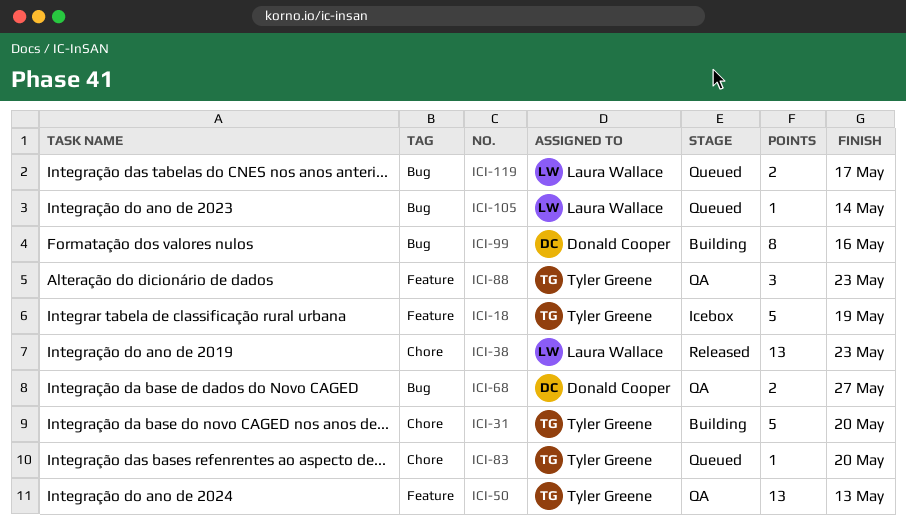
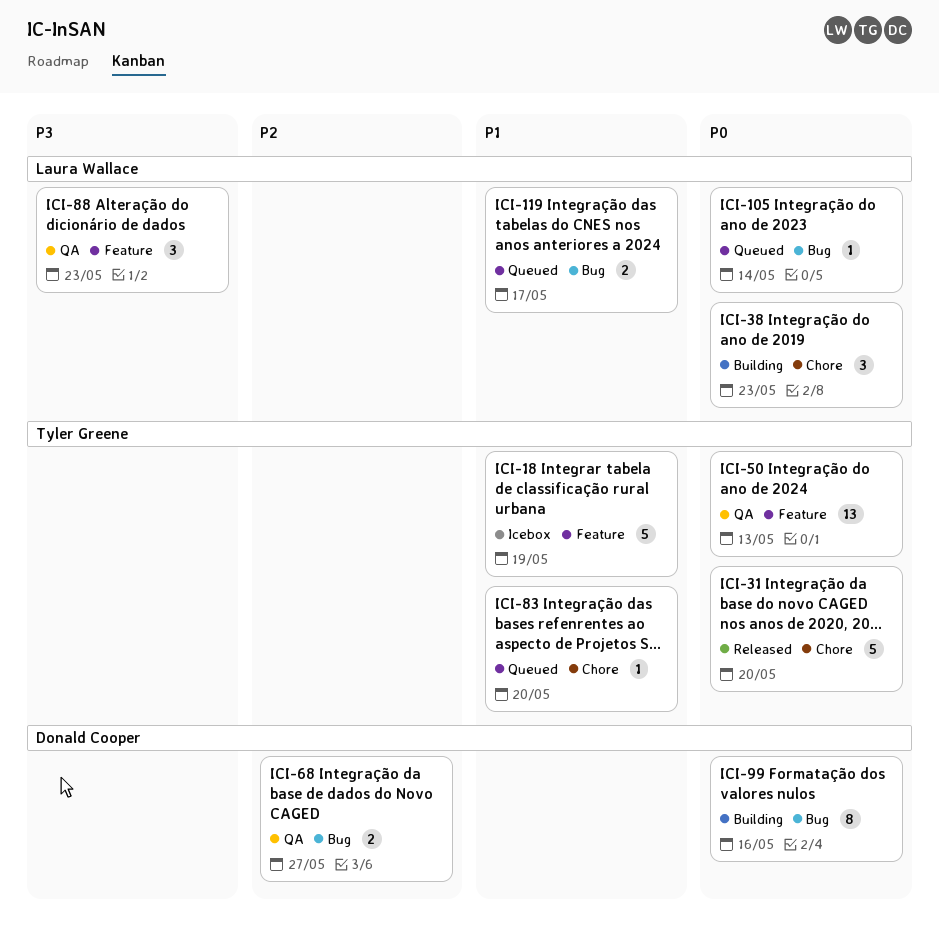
ICI-31, status: Building -> Released
ICI-38, status: Released -> Building
ICI-38, estimate: 13 -> 3
ICI-88, owner: Tyler Greene -> Laura Wallace

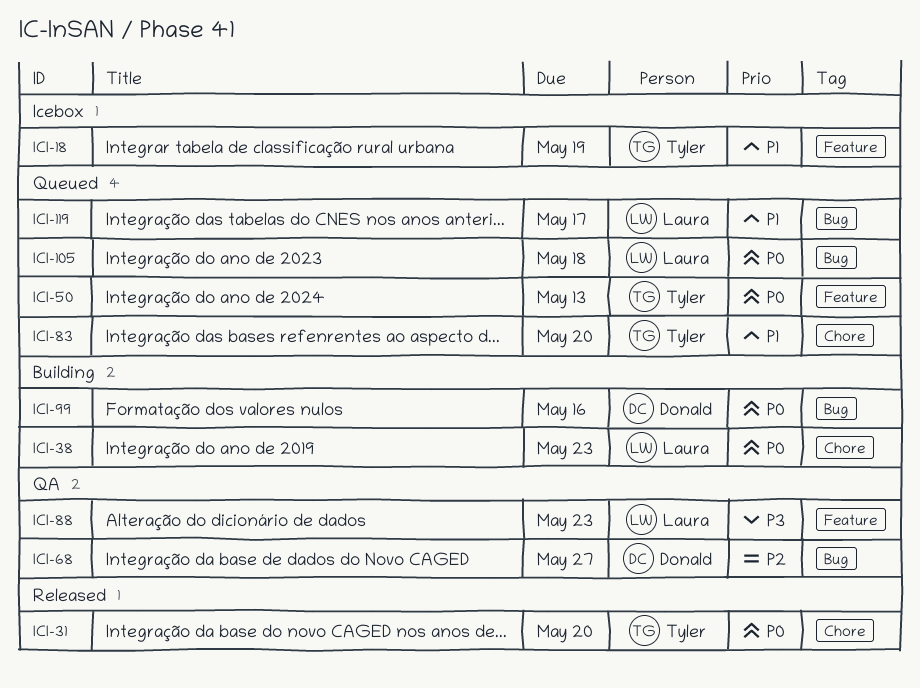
ICI-50, status: QA -> Queued
ICI-105, due: May 14 -> May 18

